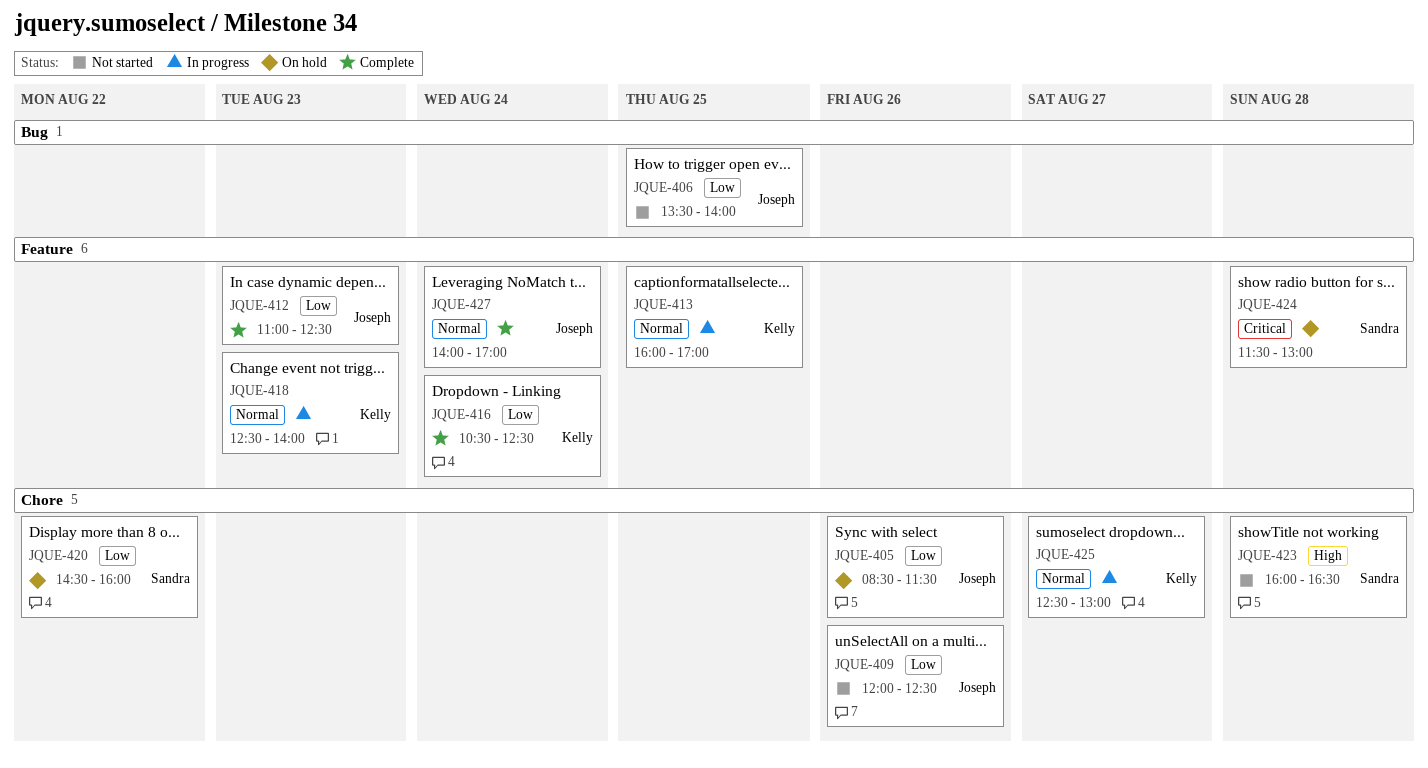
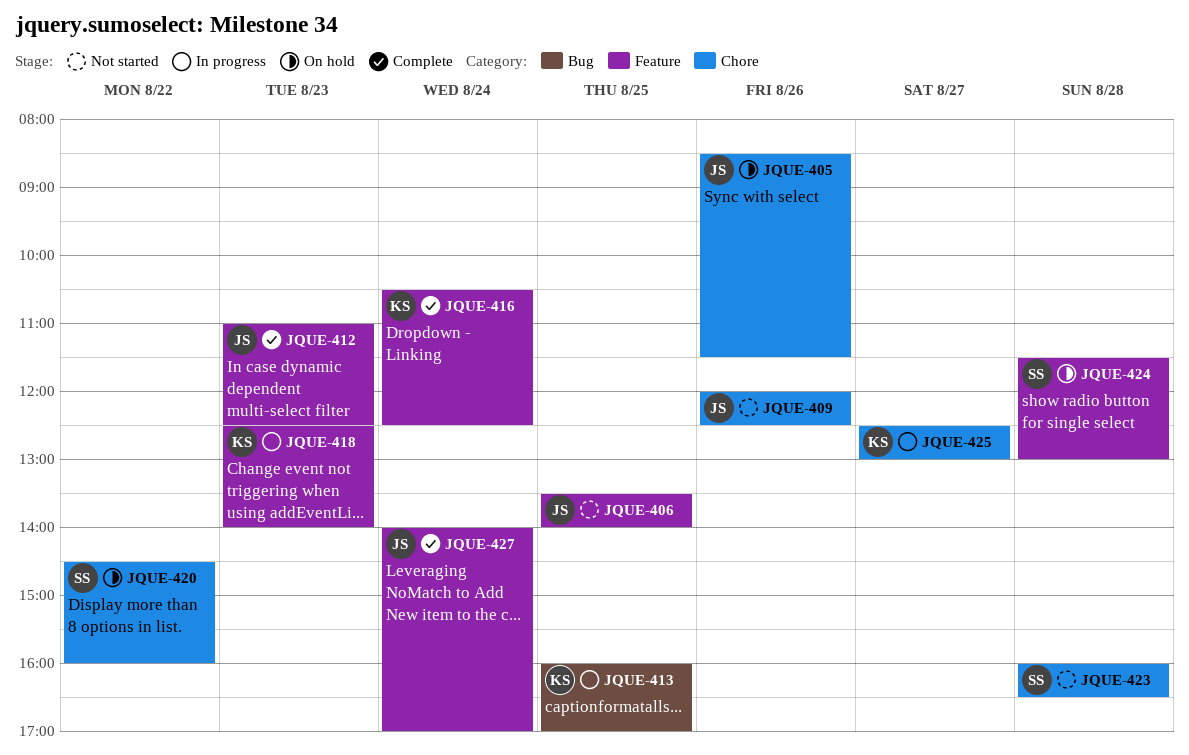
JQUE-406, label: Bug -> Feature
JQUE-413, label: Feature -> Bug

